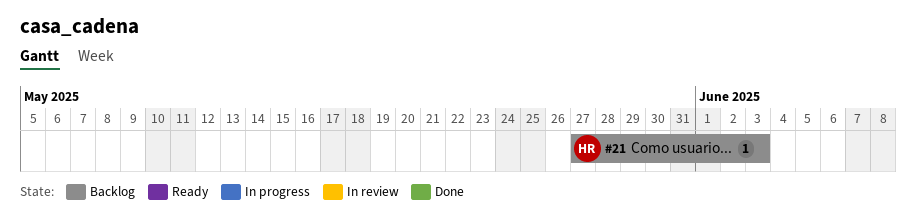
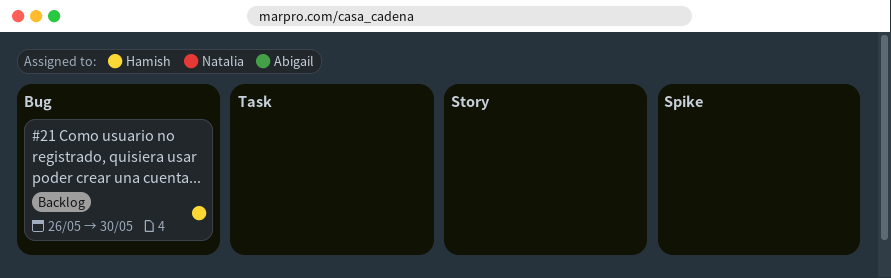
#21, start: May 27 -> May 26
#21, due: Jun 3 -> May 30

